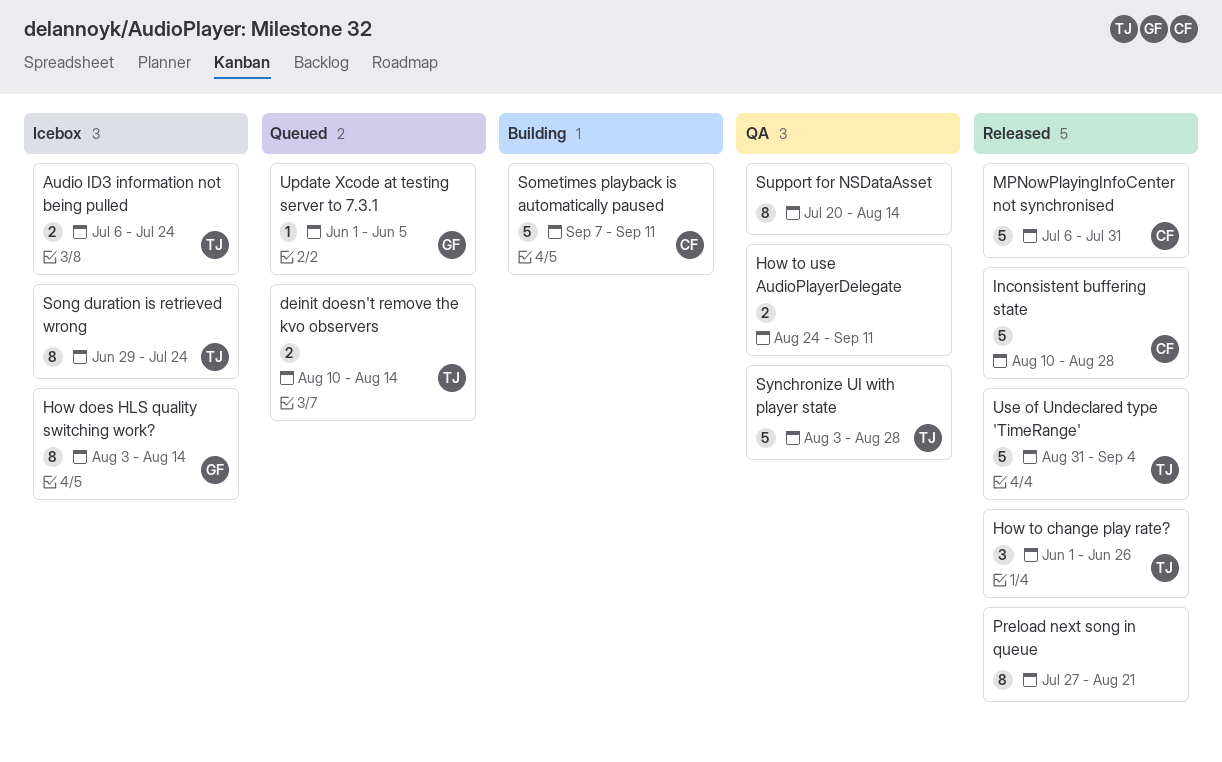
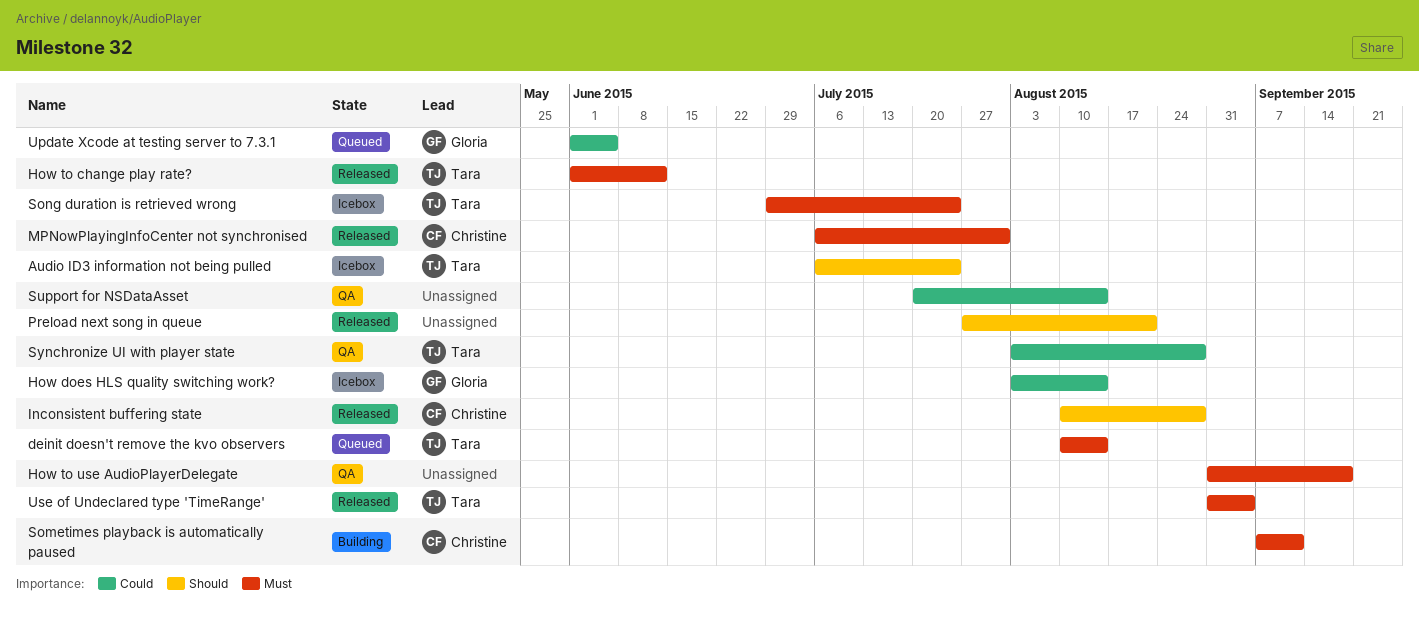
How to change play rate?, due: Jun 26 -> Jun 12
How to use AudioPlayerDelegate, start: Aug 24 -> Aug 31
How to use AudioPlayerDelegate, due: Sep 11 -> Sep 18

